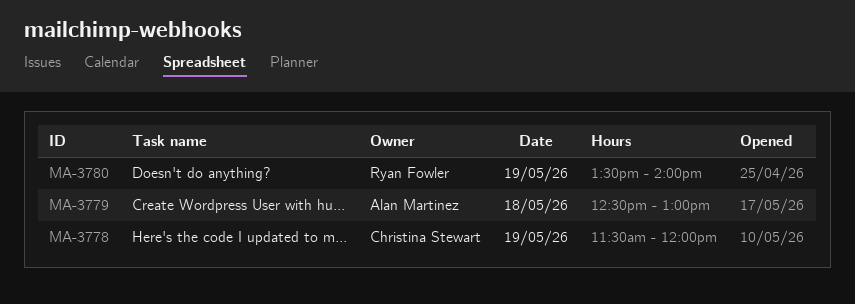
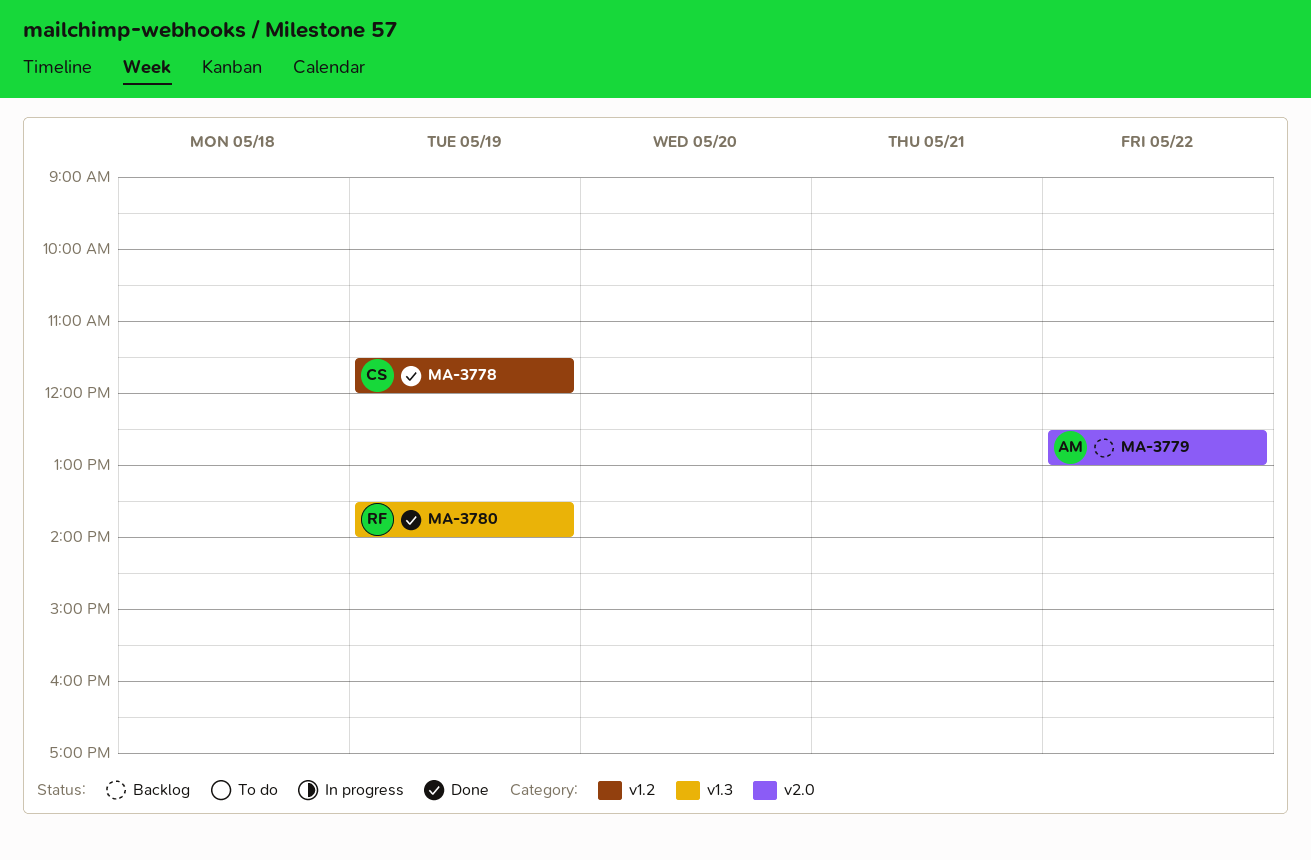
MA-3779, day: May 18 -> May 22

